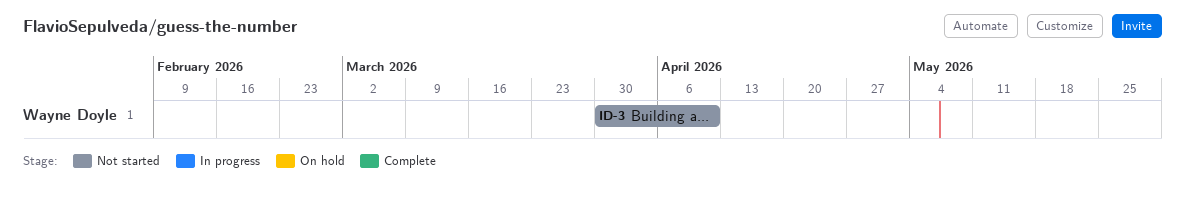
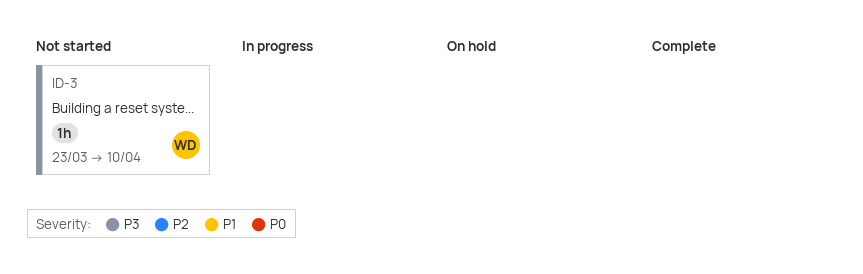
ID-3, start: Mar 30 -> Mar 23

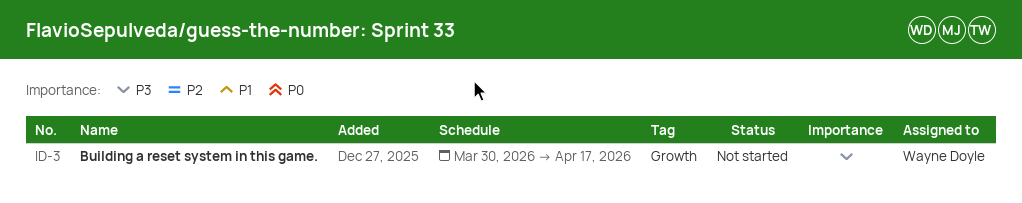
ID-3, start: Mar 23 -> Mar 30
ID-3, due: Apr 10 -> Apr 17

